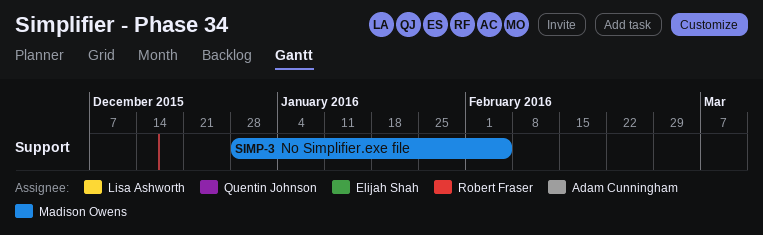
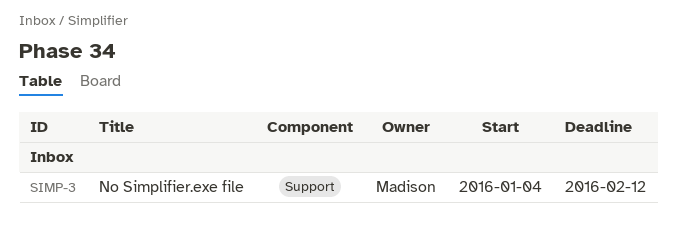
SIMP-3, start: Dec 28 -> Jan 4
SIMP-3, due: Feb 5 -> Feb 12

